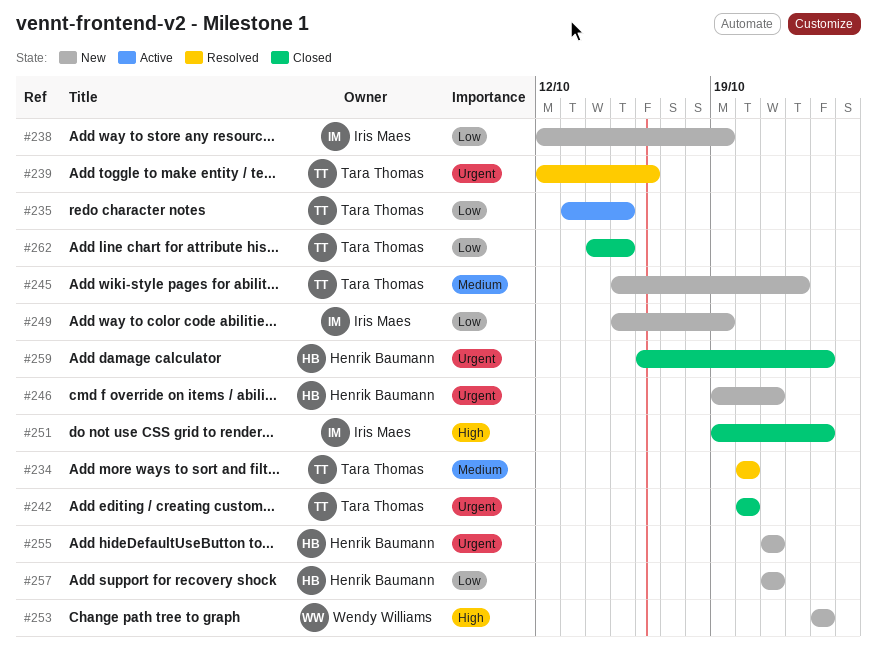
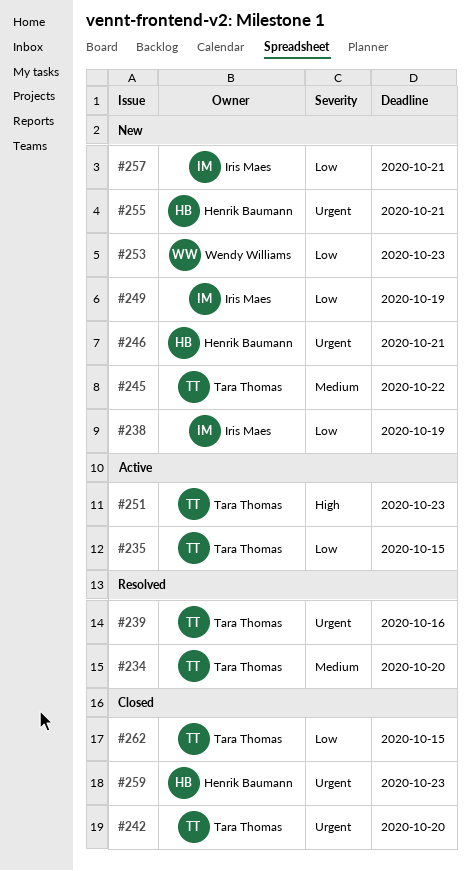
#251, status: Closed -> Active
#251, owner: Iris Maes -> Tara Thomas
#253, priority: High -> Low
#257, owner: Henrik Baumann -> Iris Maes

